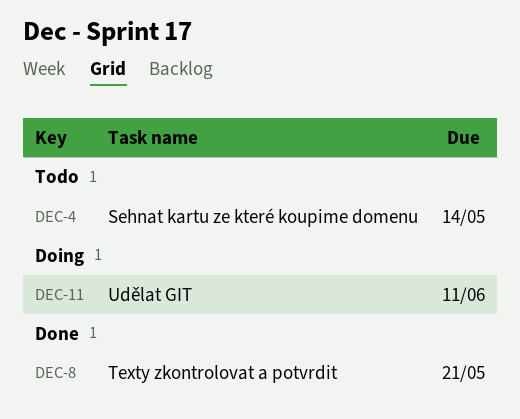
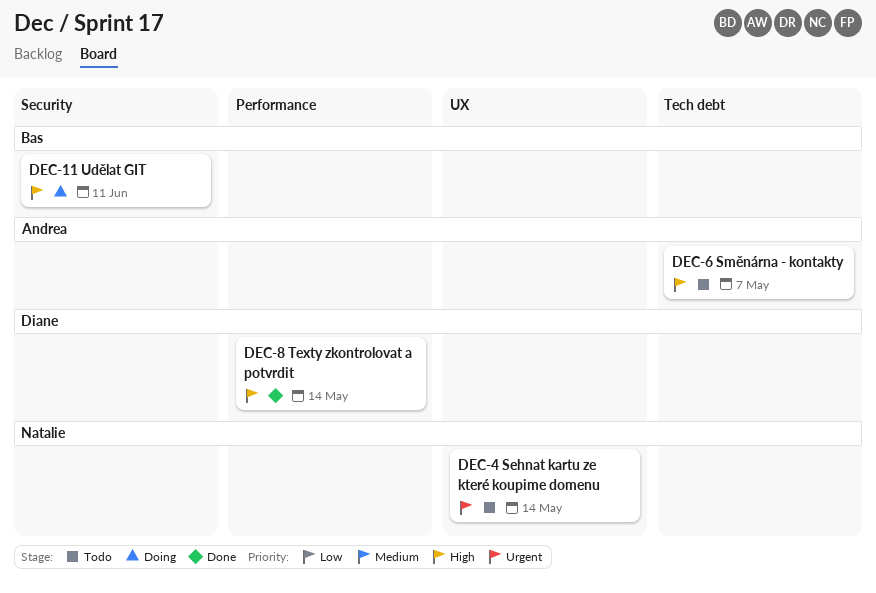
DEC-6: none -> present
DEC-8, due: May 21 -> May 14

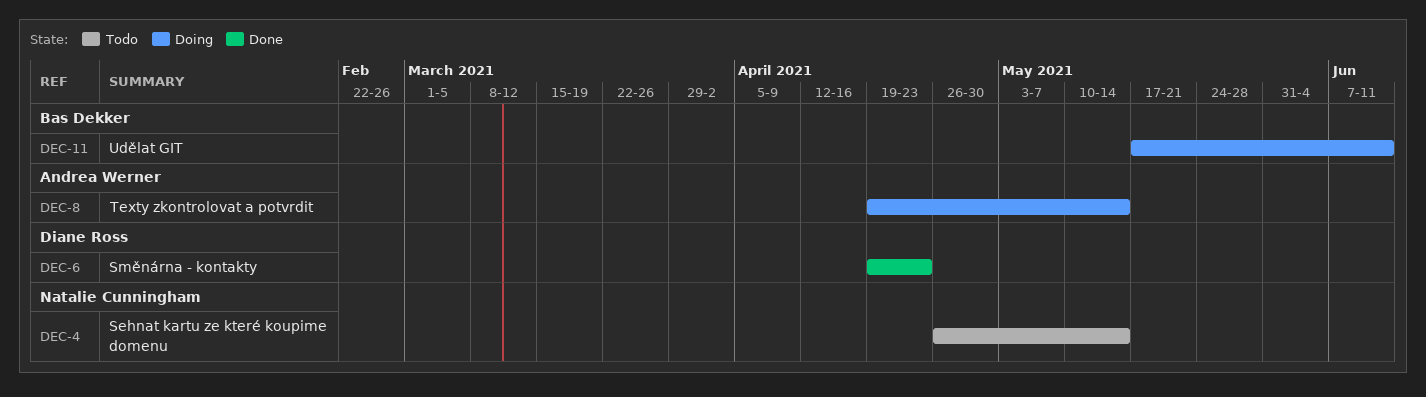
DEC-6, status: Todo -> Done
DEC-6, owner: Andrea Werner -> Diane Ross
DEC-6, due: May 7 -> Apr 23
DEC-8, status: Done -> Doing
DEC-8, owner: Diane Ross -> Andrea Werner

